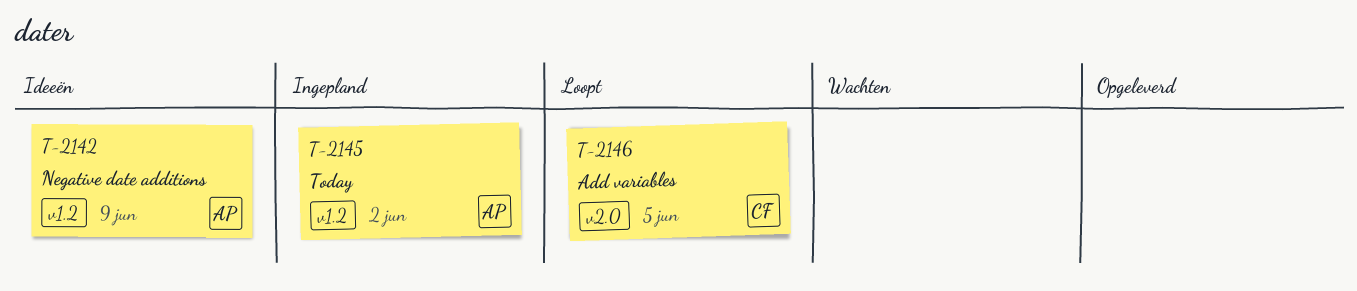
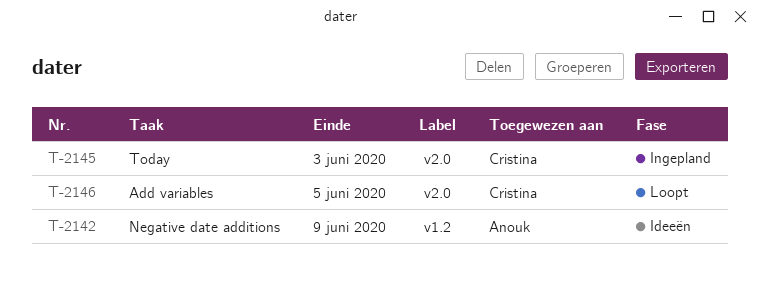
T-2145, owner: Anouk -> Cristina
T-2145, label: v1.2 -> v2.0
T-2145, due: Jun 2 -> Jun 3

